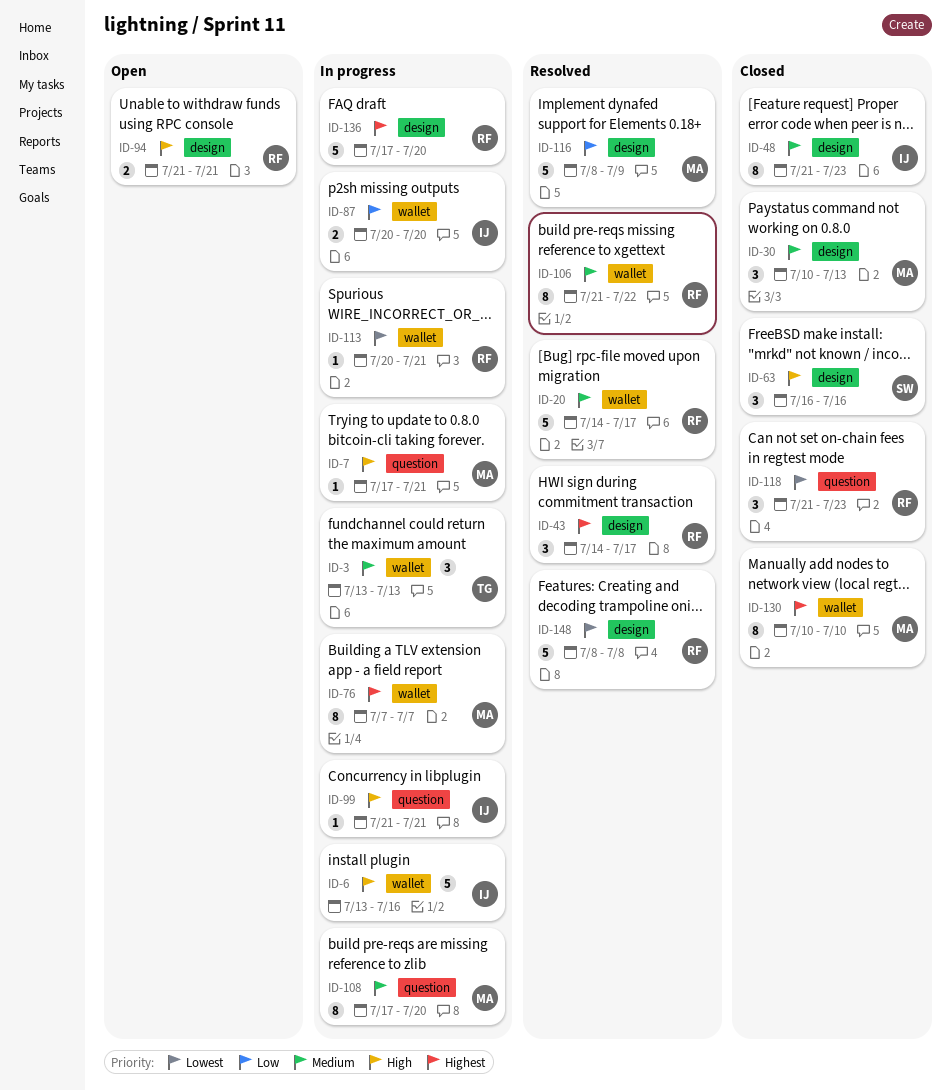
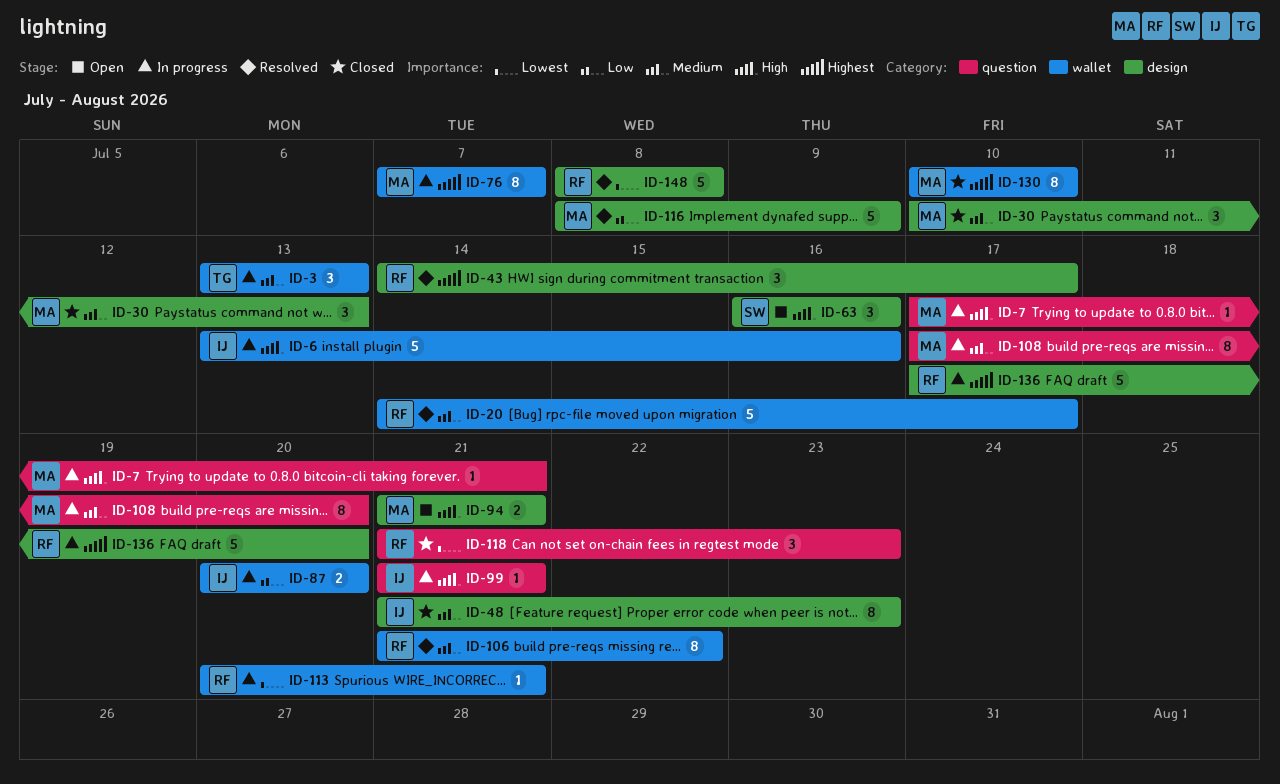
ID-63, status: Closed -> Open
ID-94, owner: RF -> MA

